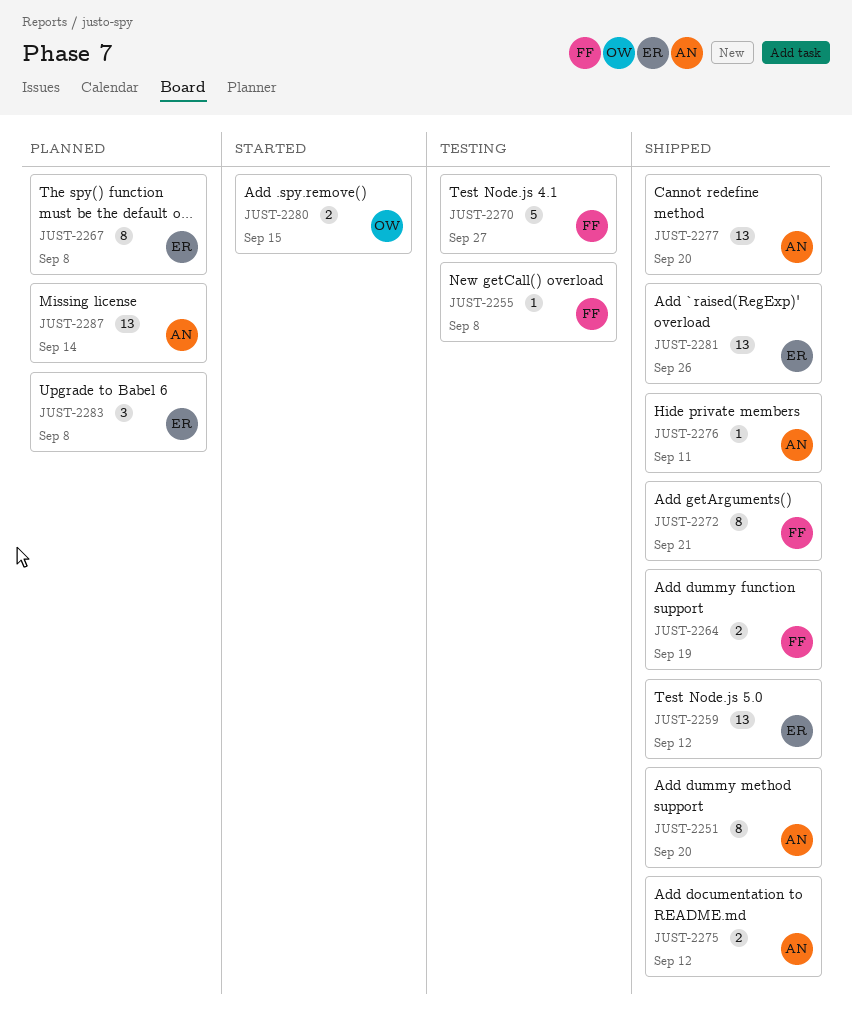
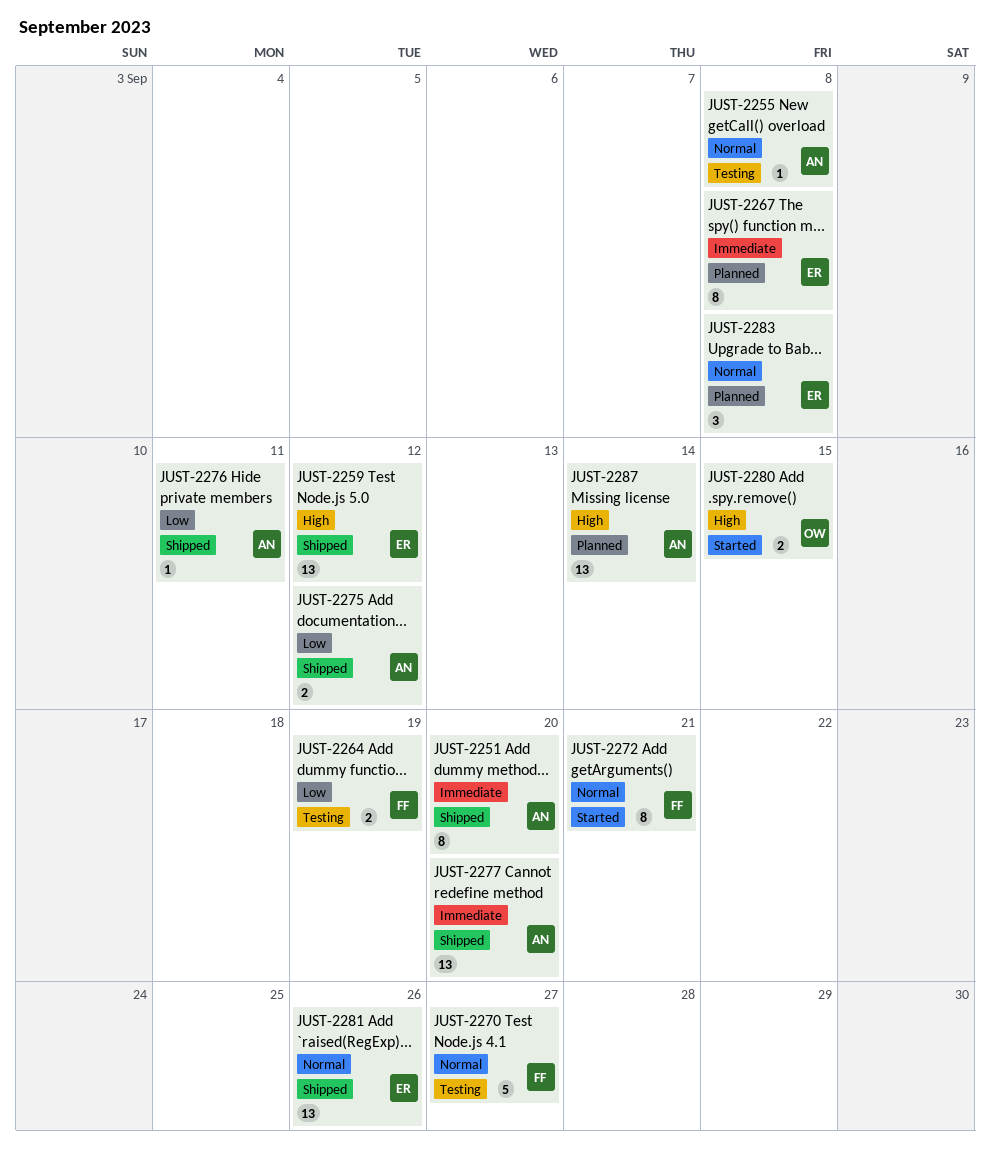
JUST-2255, owner: FF -> AN
JUST-2264, status: Shipped -> Testing
JUST-2272, status: Shipped -> Started

